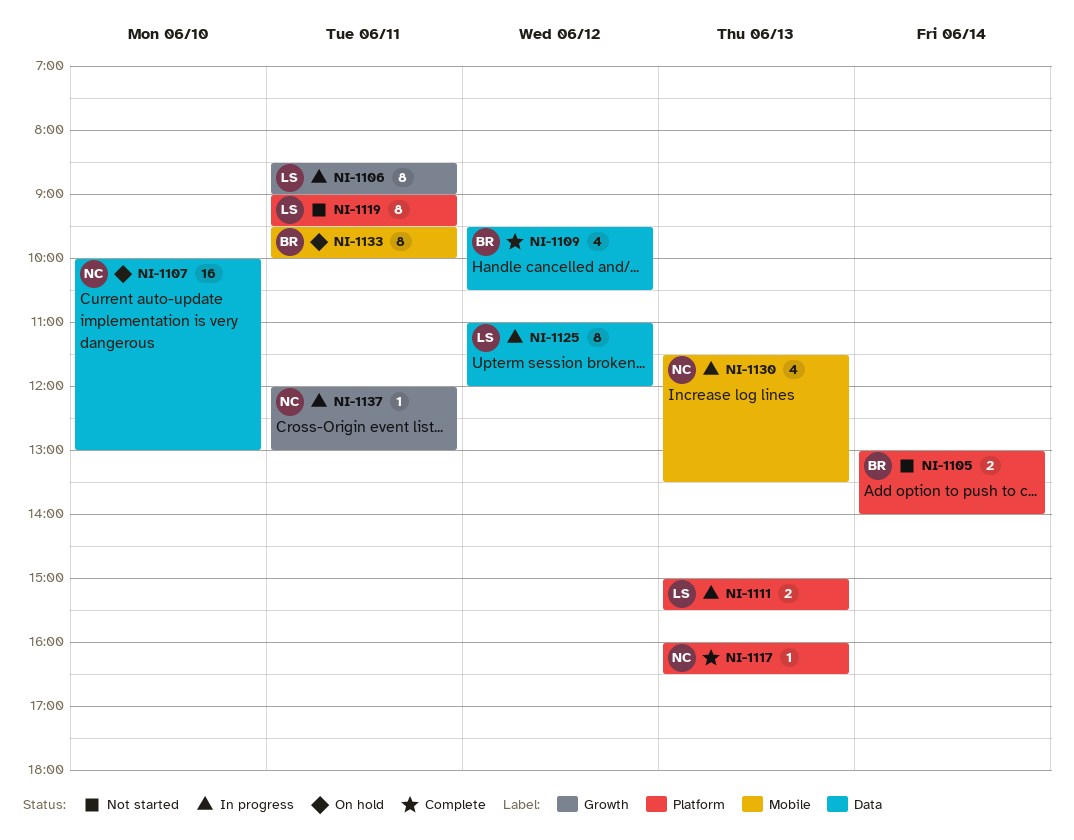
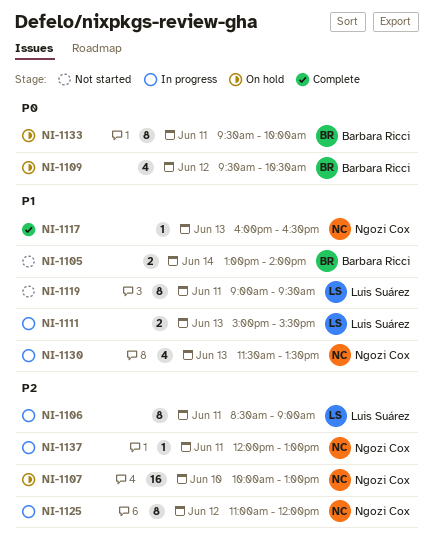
NI-1109, status: Complete -> On hold
NI-1125, owner: Luis Suárez -> Ngozi Cox

